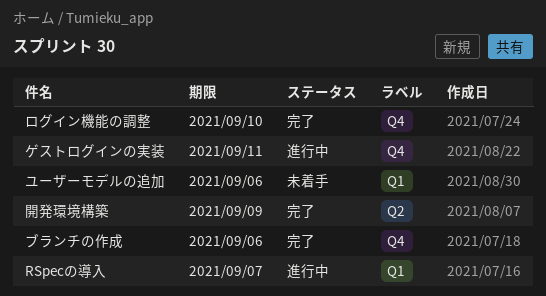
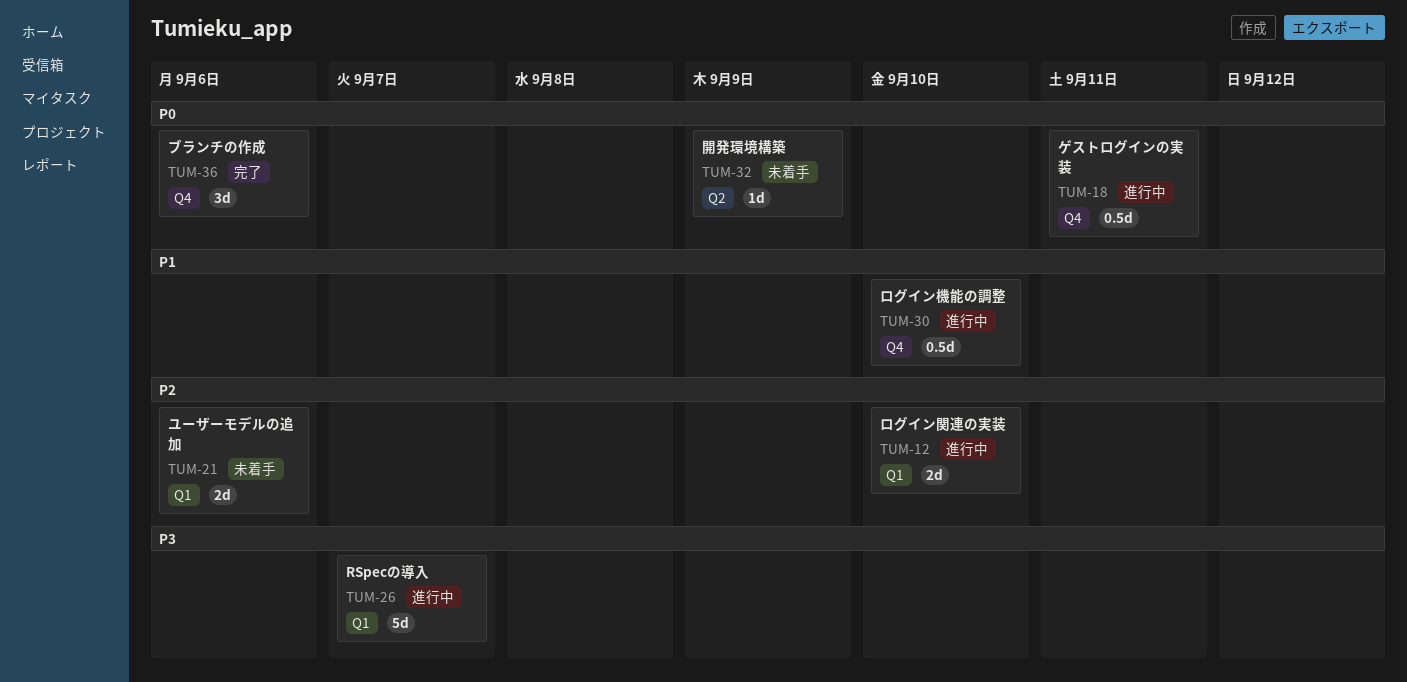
ログイン機能の調整, status: 完了 -> 進行中
ログイン関連の実装: none -> present
開発環境構築, status: 完了 -> 未着手

